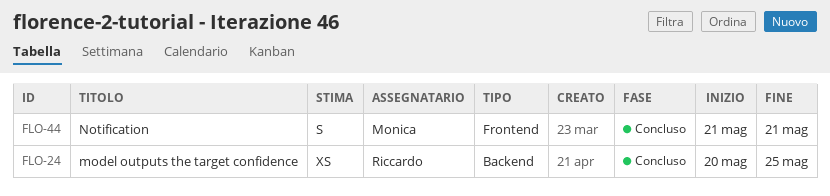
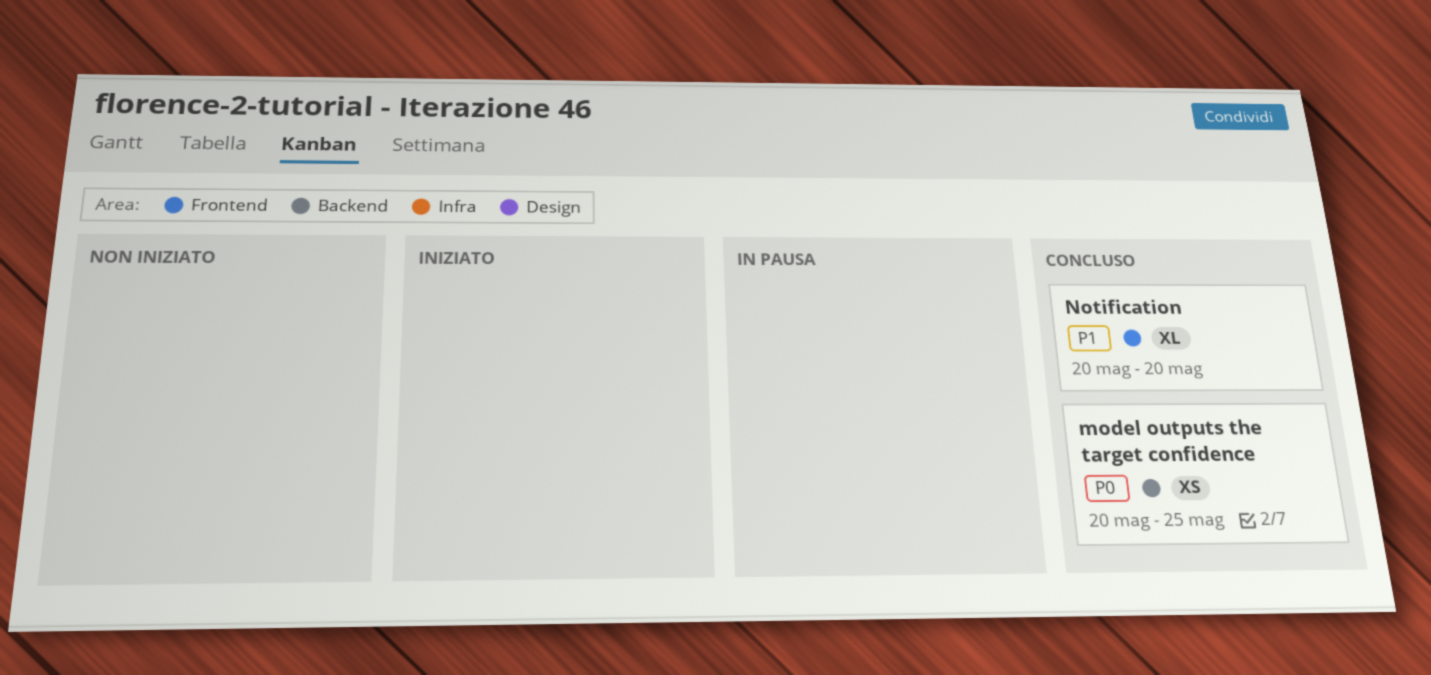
Notification, estimate: S -> XL
Notification, start: May 21 -> May 20
Notification, due: May 21 -> May 20

